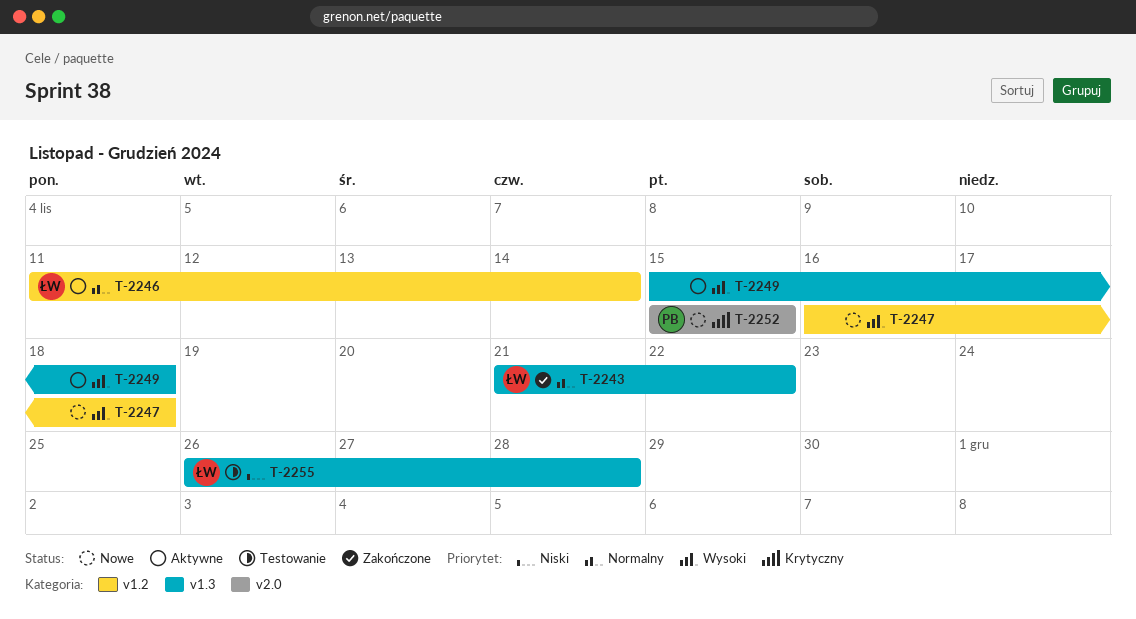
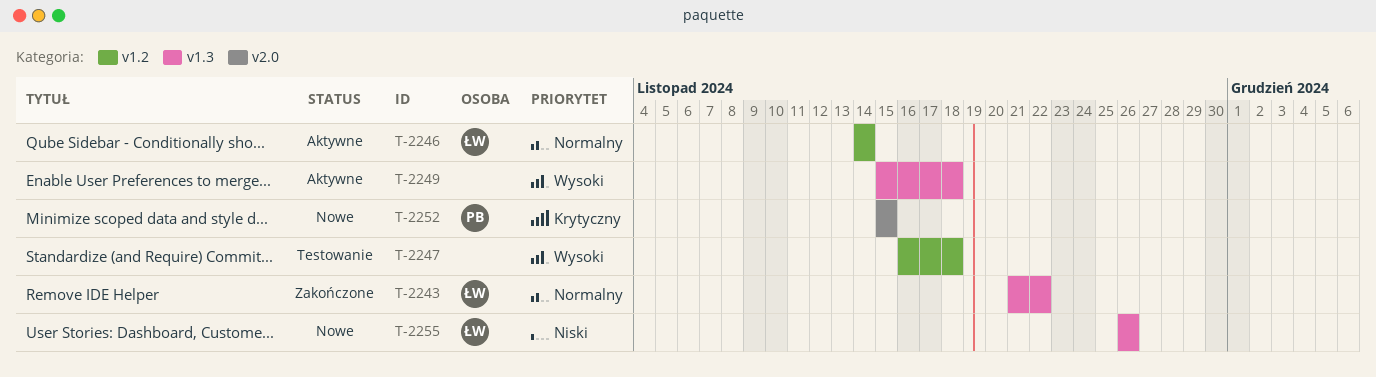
T-2246, start: Nov 11 -> Nov 14
T-2247, status: Nowe -> Testowanie
T-2255, status: Testowanie -> Nowe
T-2255, due: Nov 28 -> Nov 26

